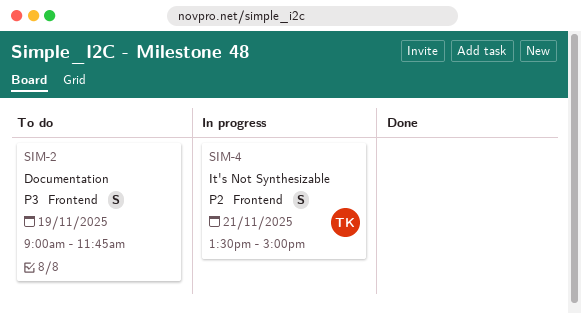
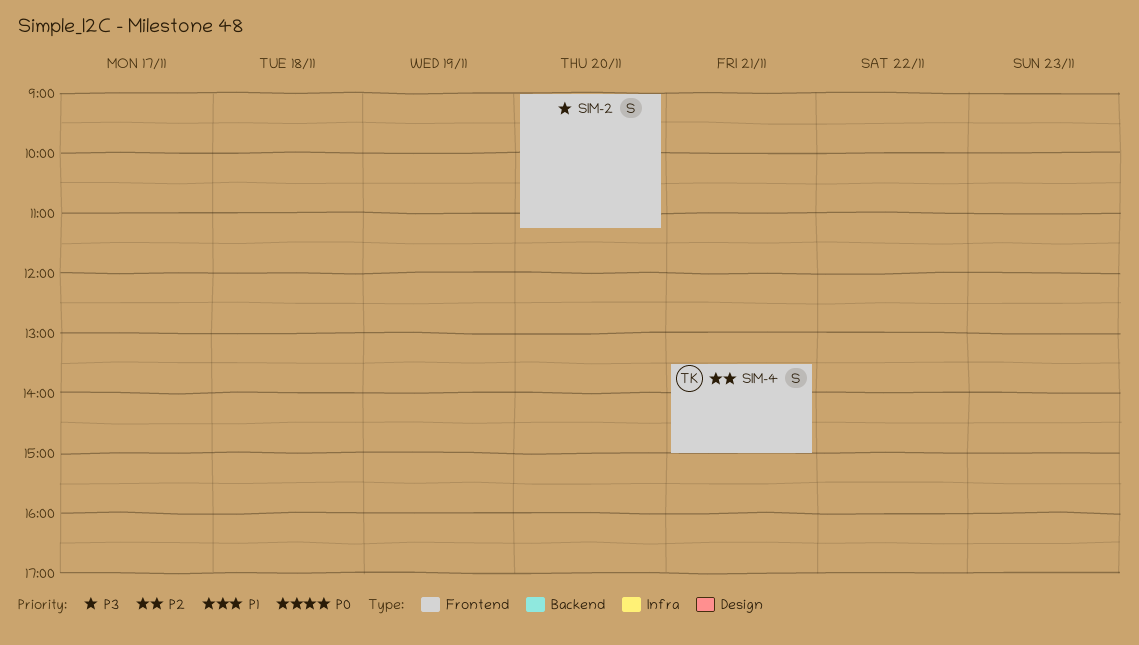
SIM-2, day: Nov 19 -> Nov 20
SIM-2, ends: 11:45 -> 11:15

